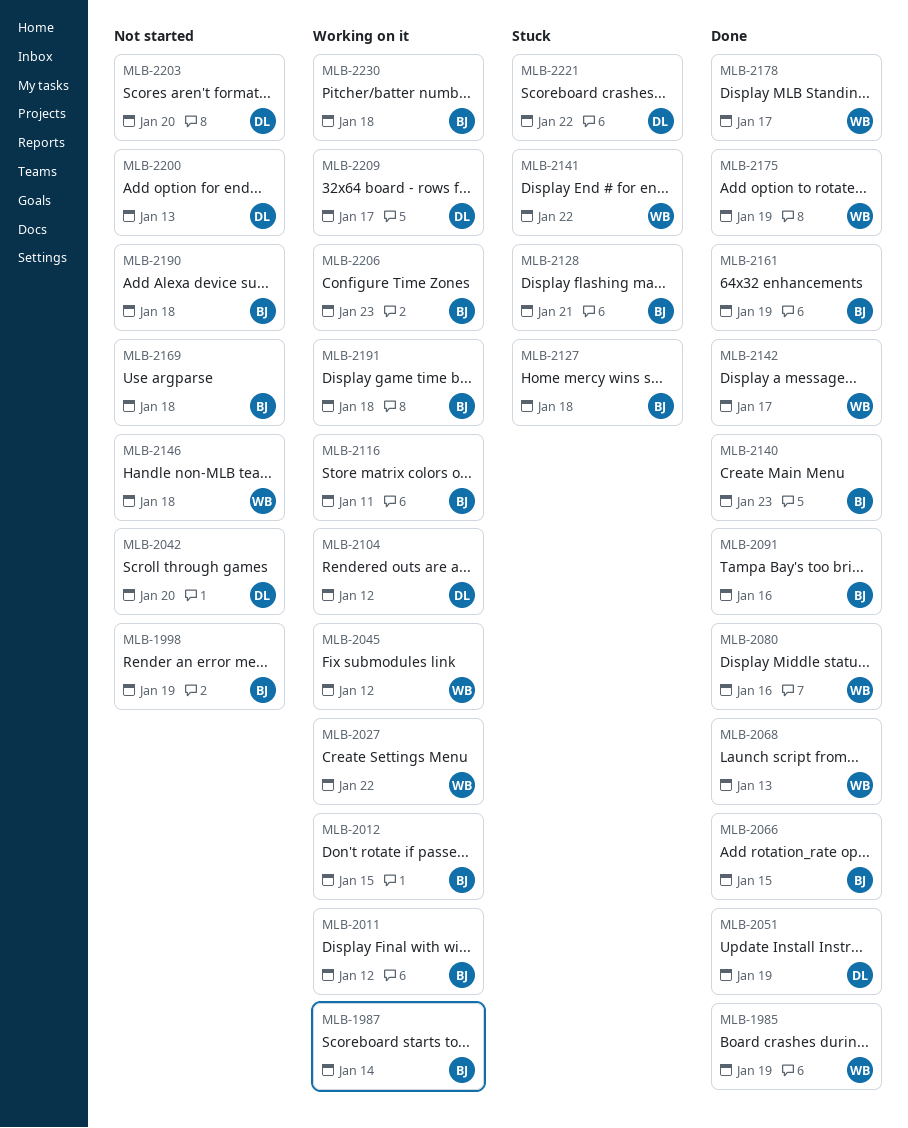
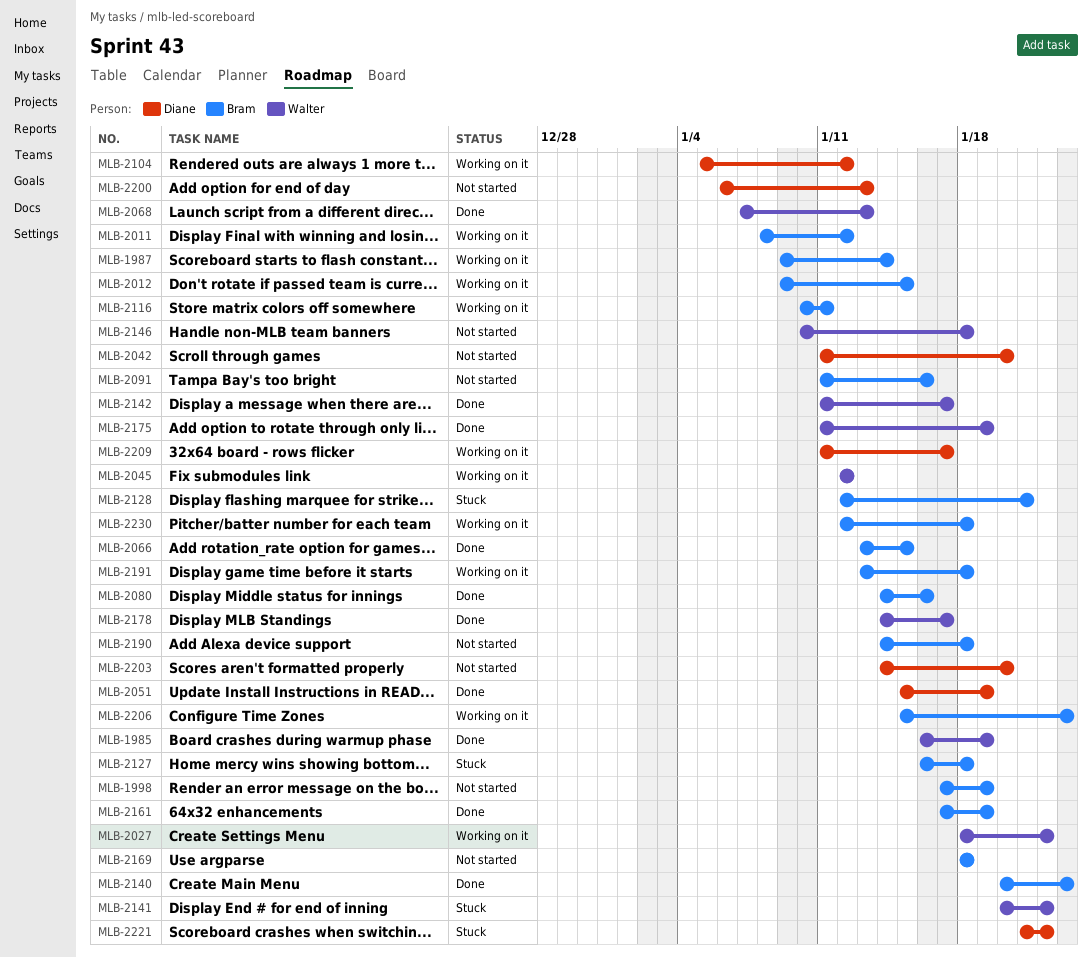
MLB-2080, owner: Walter -> Bram
MLB-2091, status: Done -> Not started

